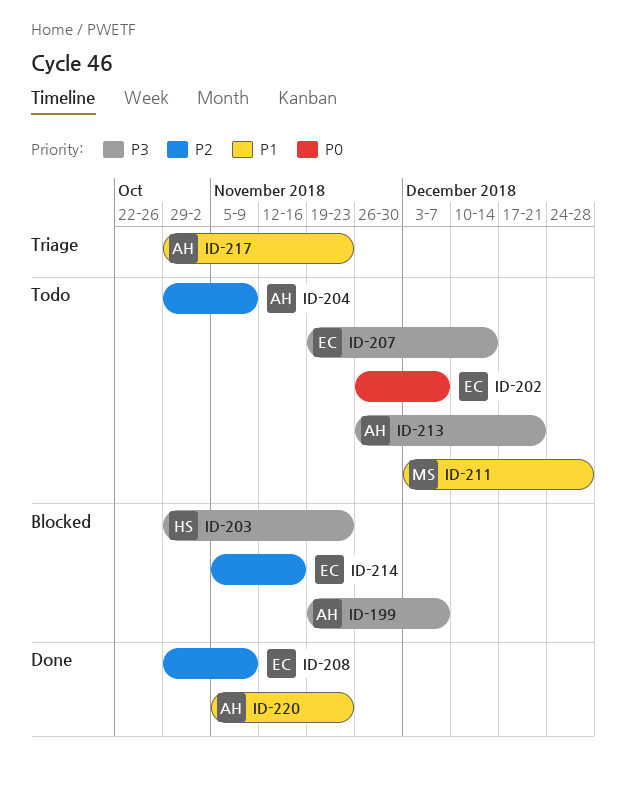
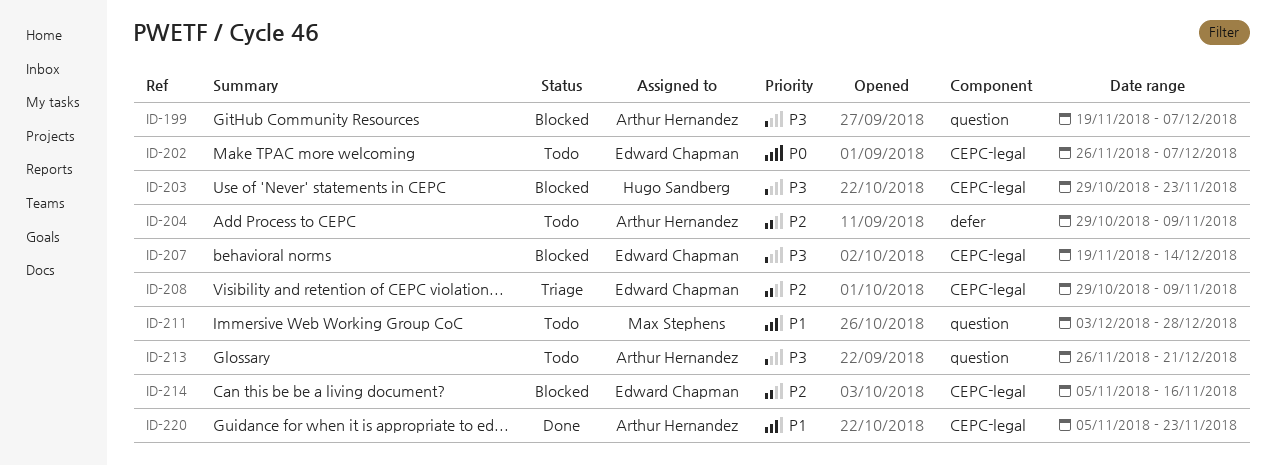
ID-207, status: Todo -> Blocked
ID-208, status: Done -> Triage
ID-217: present -> none

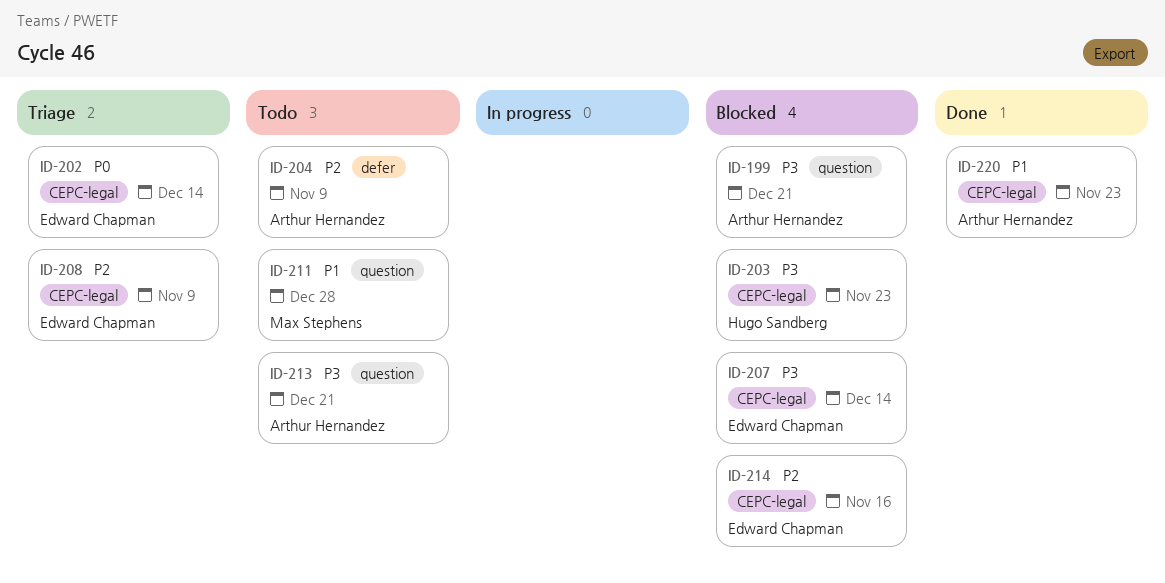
ID-199, due: Dec 7 -> Dec 21
ID-202, status: Todo -> Triage
ID-202, due: Dec 7 -> Dec 14

